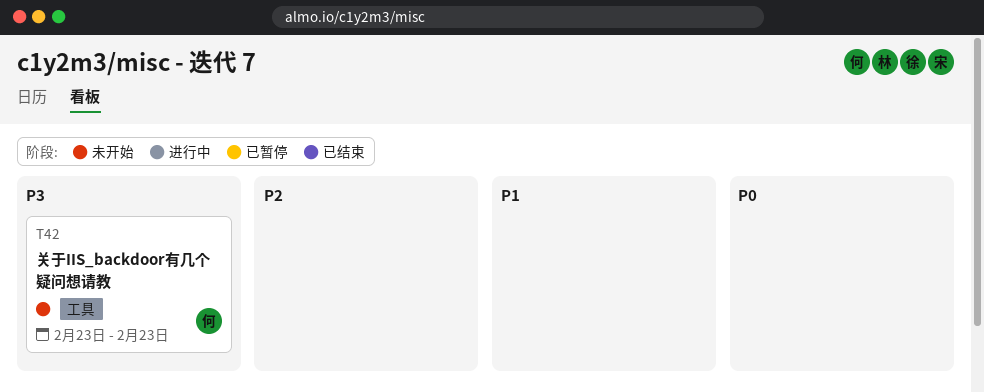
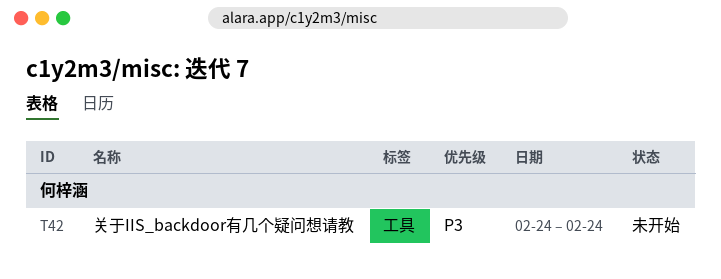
T42, start: Feb 23 -> Feb 24
T42, due: Feb 23 -> Feb 24

